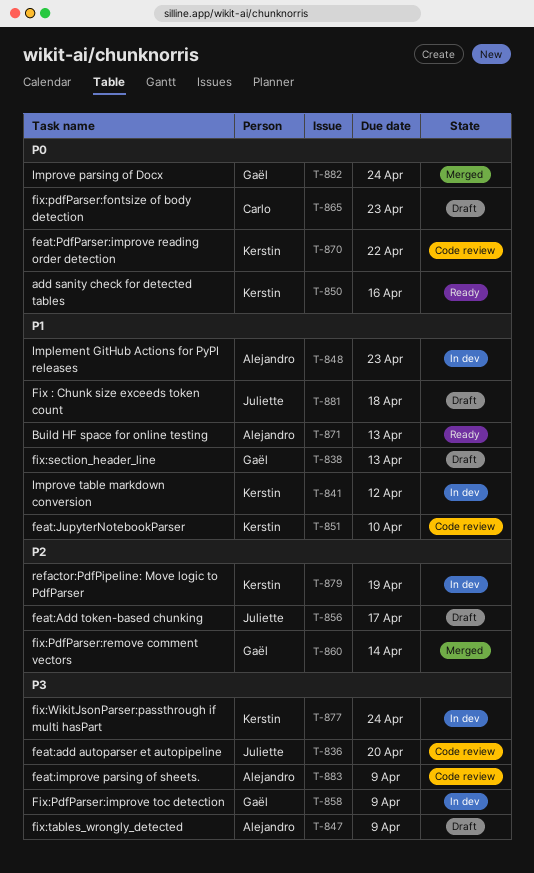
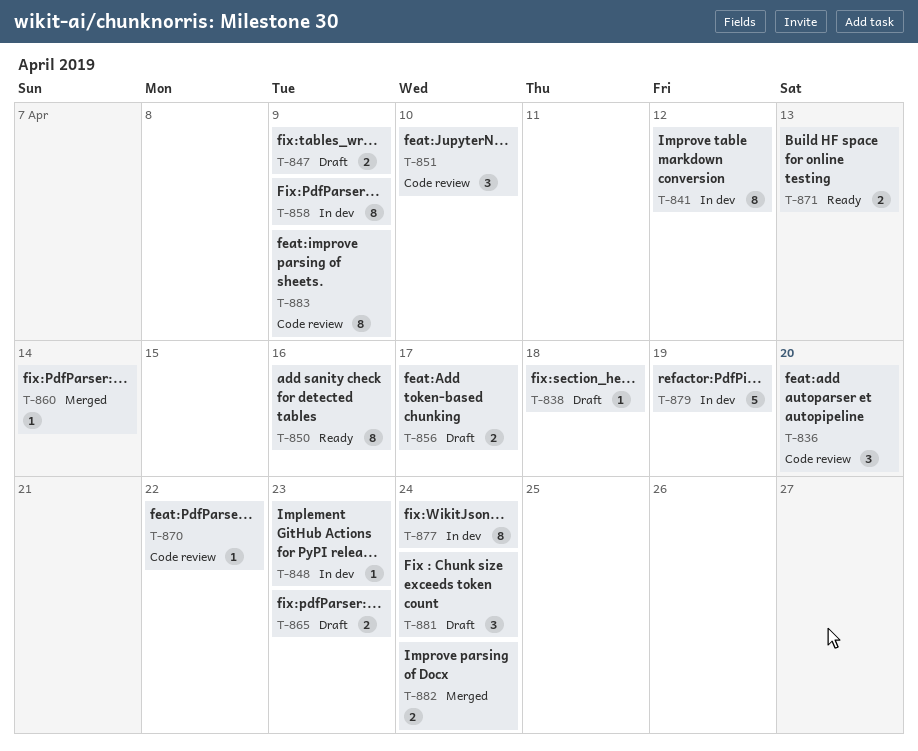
T-838, due: Apr 13 -> Apr 18
T-881, due: Apr 18 -> Apr 24

